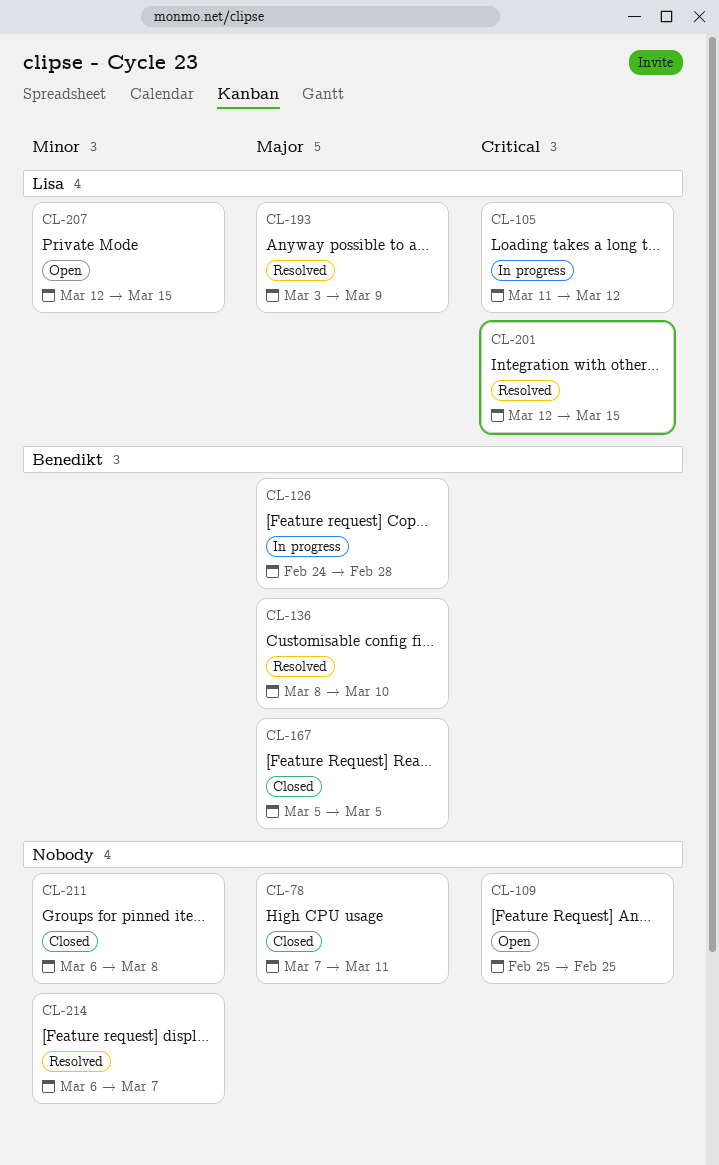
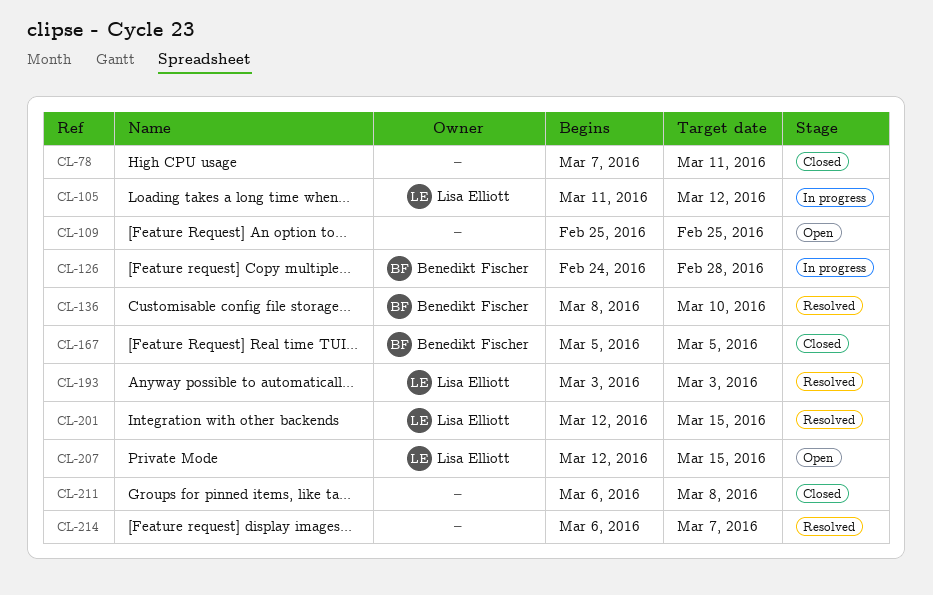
CL-193, due: Mar 9 -> Mar 3

